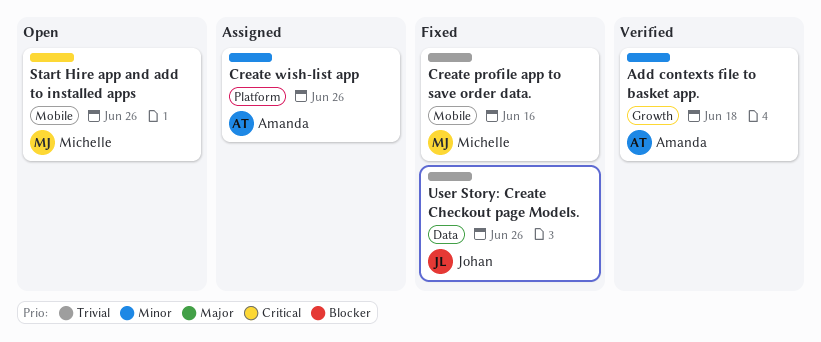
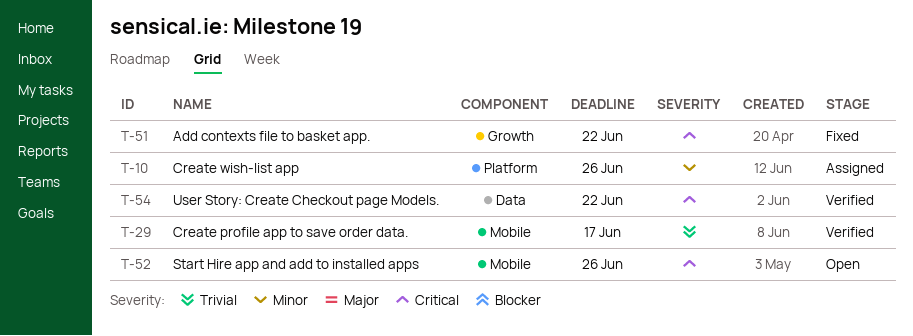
Add contexts file to basket app., status: Verified -> Fixed
Add contexts file to basket app., priority: Minor -> Critical
Add contexts file to basket app., due: Jun 18 -> Jun 22
Create profile app to save order data., status: Fixed -> Verified
Create profile app to save order data., due: Jun 16 -> Jun 17
User Story: Create Checkout page Models., status: Fixed -> Verified
User Story: Create Checkout page Models., priority: Trivial -> Critical
User Story: Create Checkout page Models., due: Jun 26 -> Jun 22

